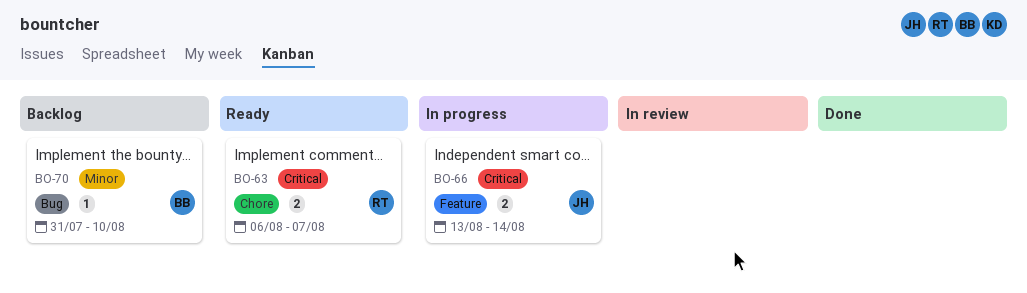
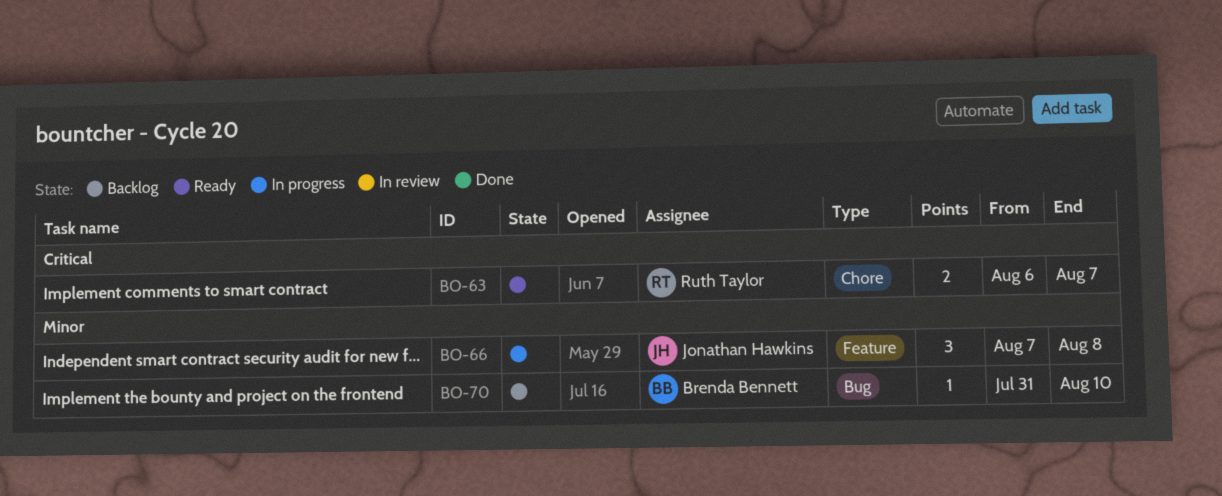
BO-66, priority: Critical -> Minor
BO-66, estimate: 2 -> 3
BO-66, start: Aug 13 -> Aug 7
BO-66, due: Aug 14 -> Aug 8

